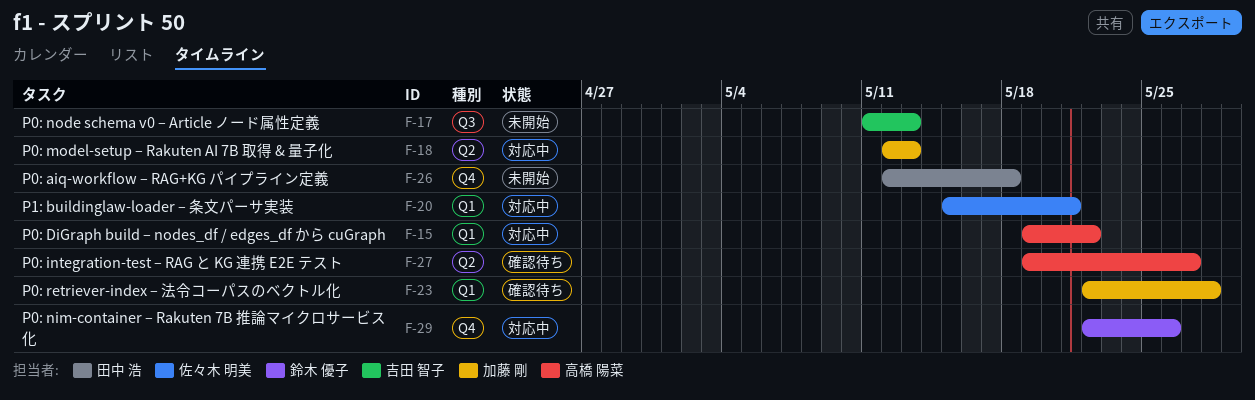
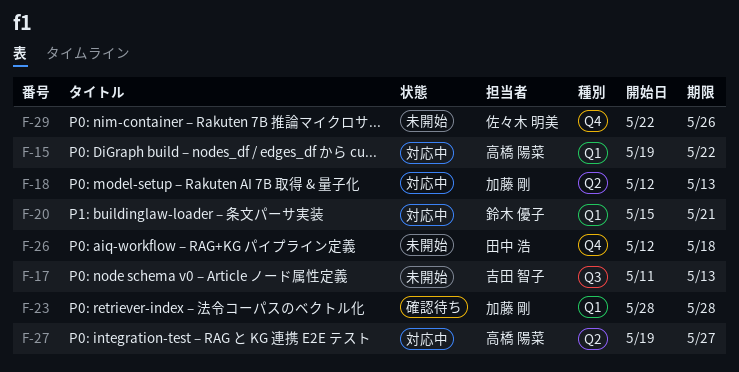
F-20, owner: 佐々木 明美 -> 鈴木 優子
F-23, start: May 22 -> May 28
F-27, status: 確認待ち -> 対応中
F-29, status: 対応中 -> 未開始
F-29, owner: 鈴木 優子 -> 佐々木 明美

